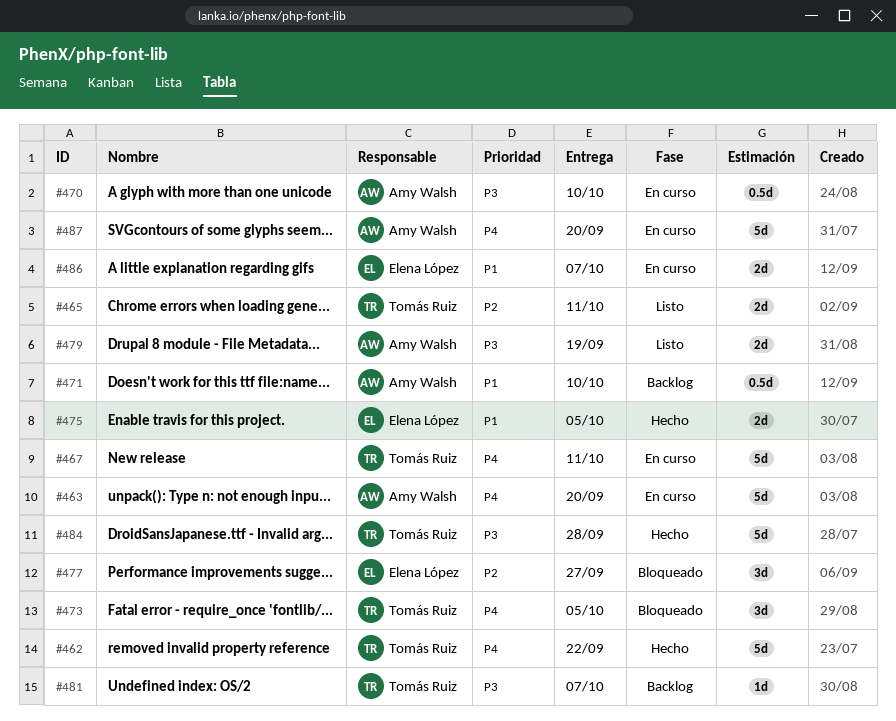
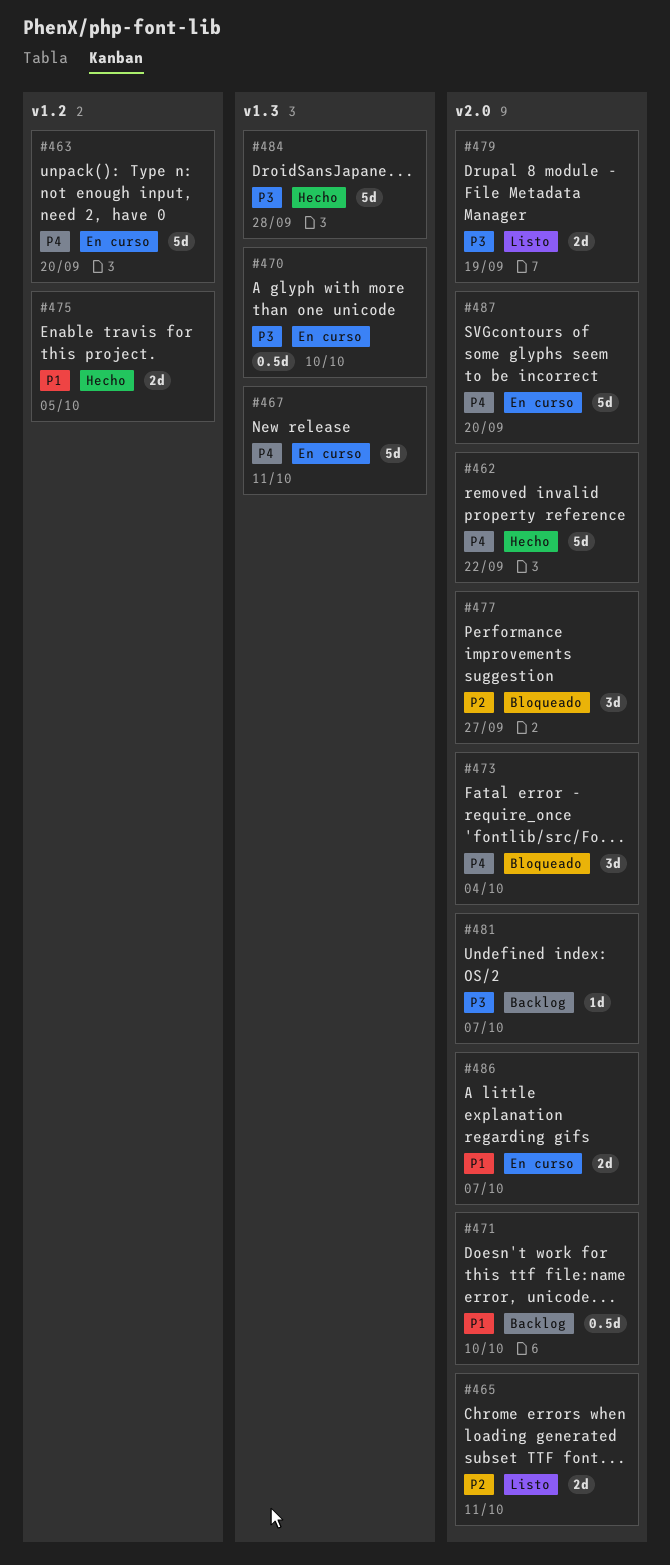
#473, due: Oct 5 -> Oct 4

